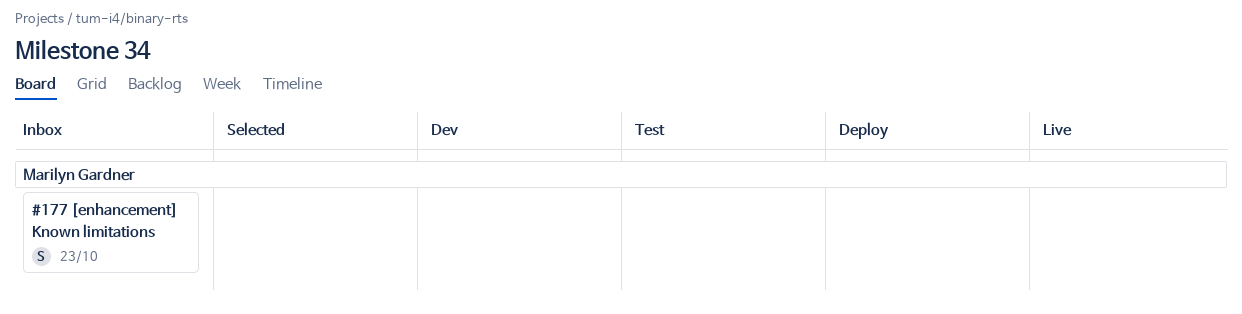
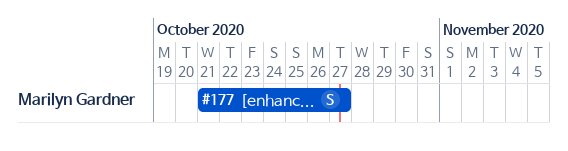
#177, due: Oct 23 -> Oct 27

